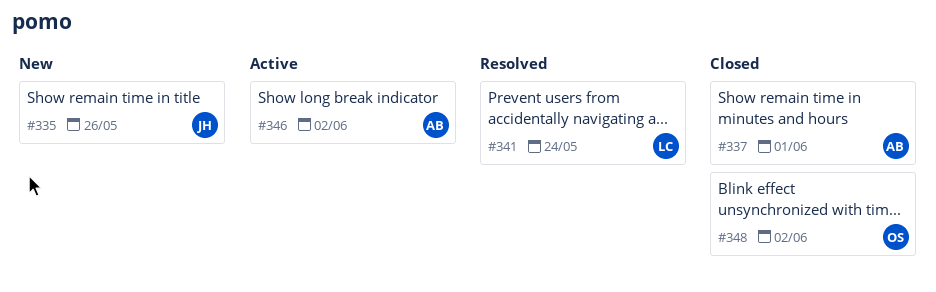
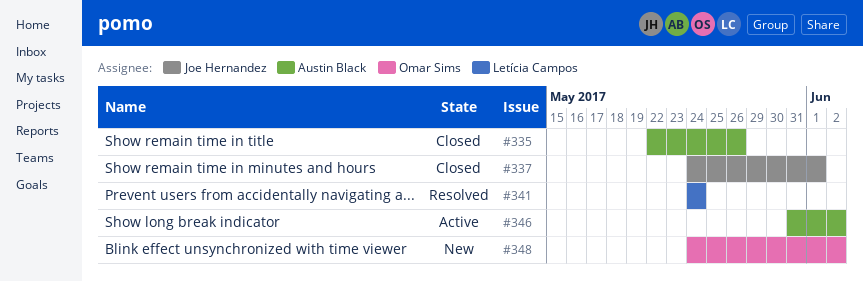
#335, status: New -> Closed
#335, owner: Joe Hernandez -> Austin Black
#337, owner: Austin Black -> Joe Hernandez
#348, status: Closed -> New

